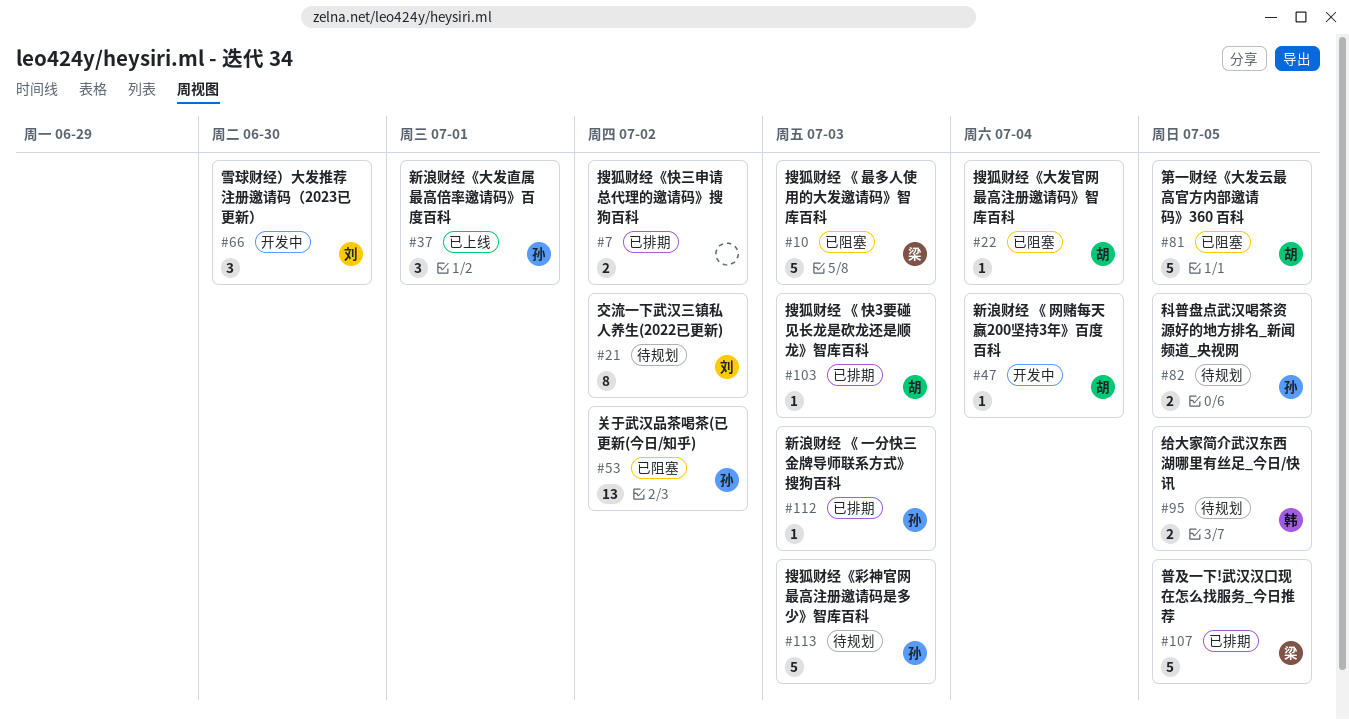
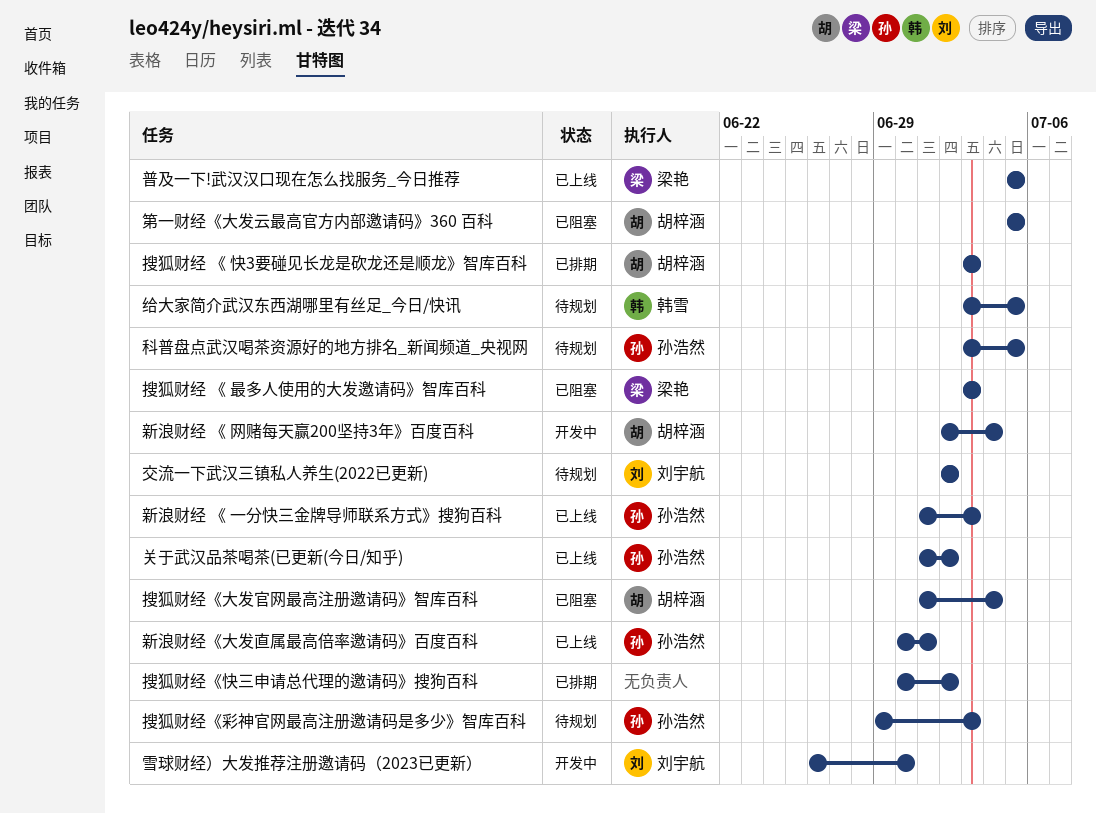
关于武汉品茶喝茶(已更新(今日/知乎), status: 已阻塞 -> 已上线
新浪财经 《 一分快三金牌导师联系方式》搜狗百科, status: 已排期 -> 已上线
普及一下!武汉汉口现在怎么找服务_今日推荐, status: 已排期 -> 已上线

